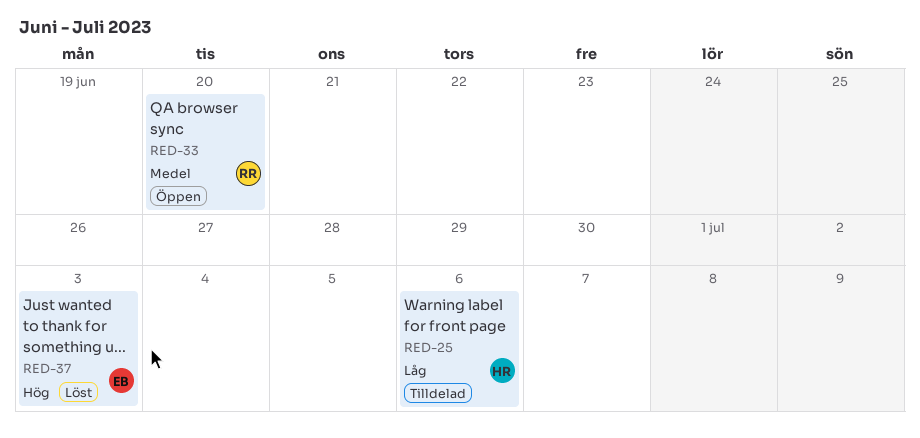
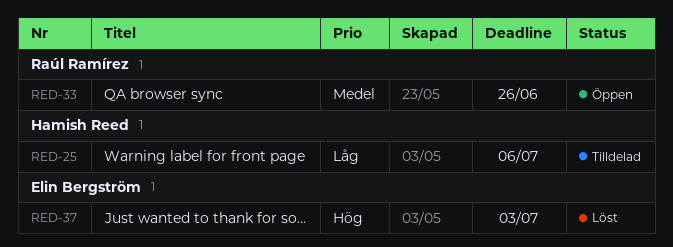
RED-33, due: Jun 20 -> Jun 26

